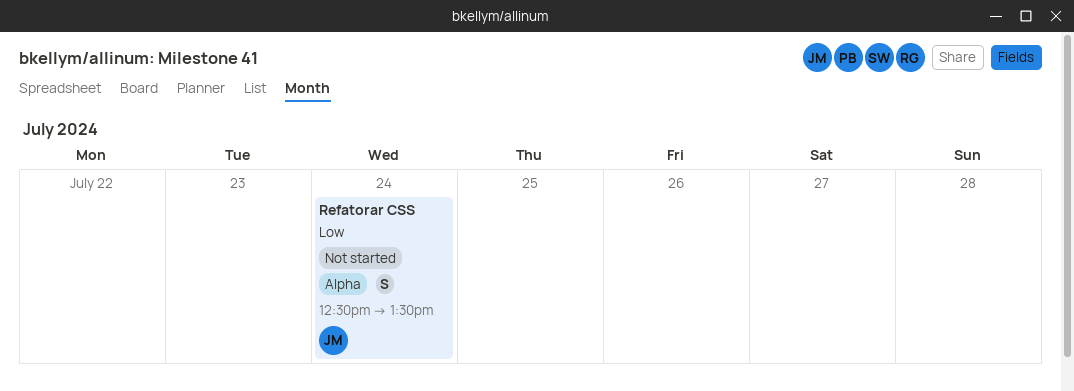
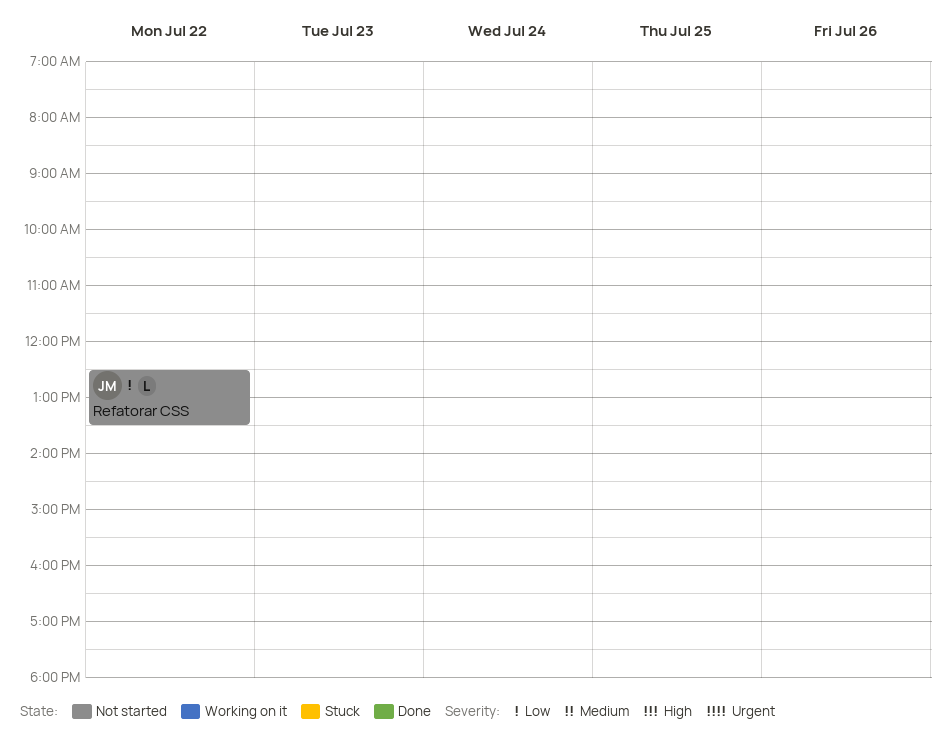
Refatorar CSS, estimate: S -> L
Refatorar CSS, day: Jul 24 -> Jul 22

